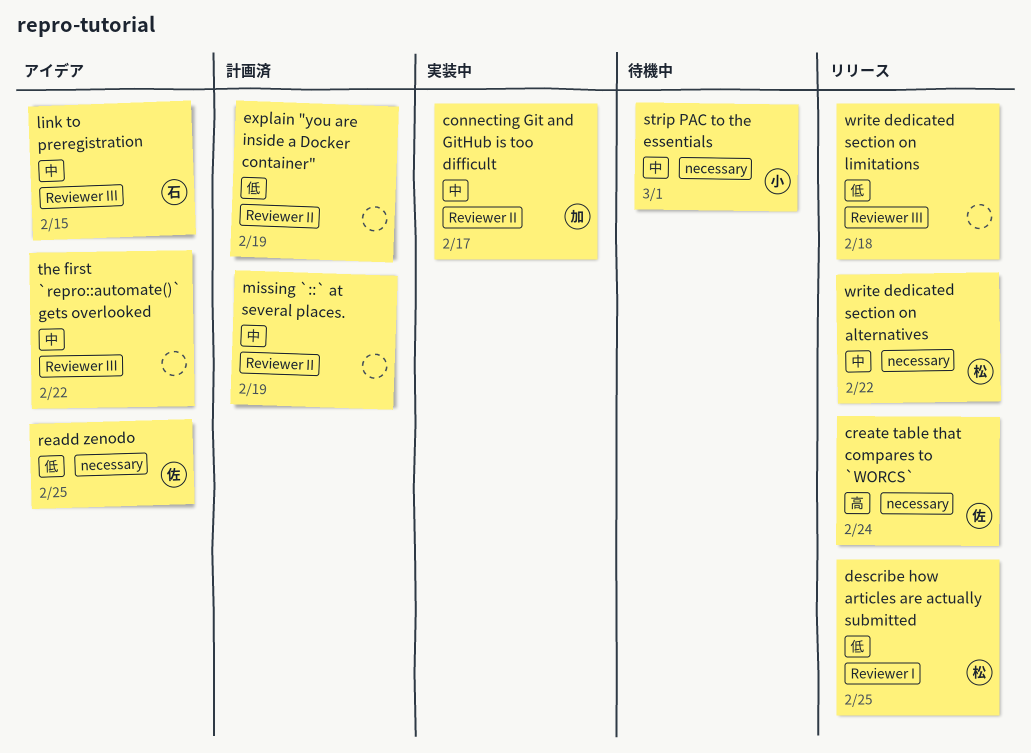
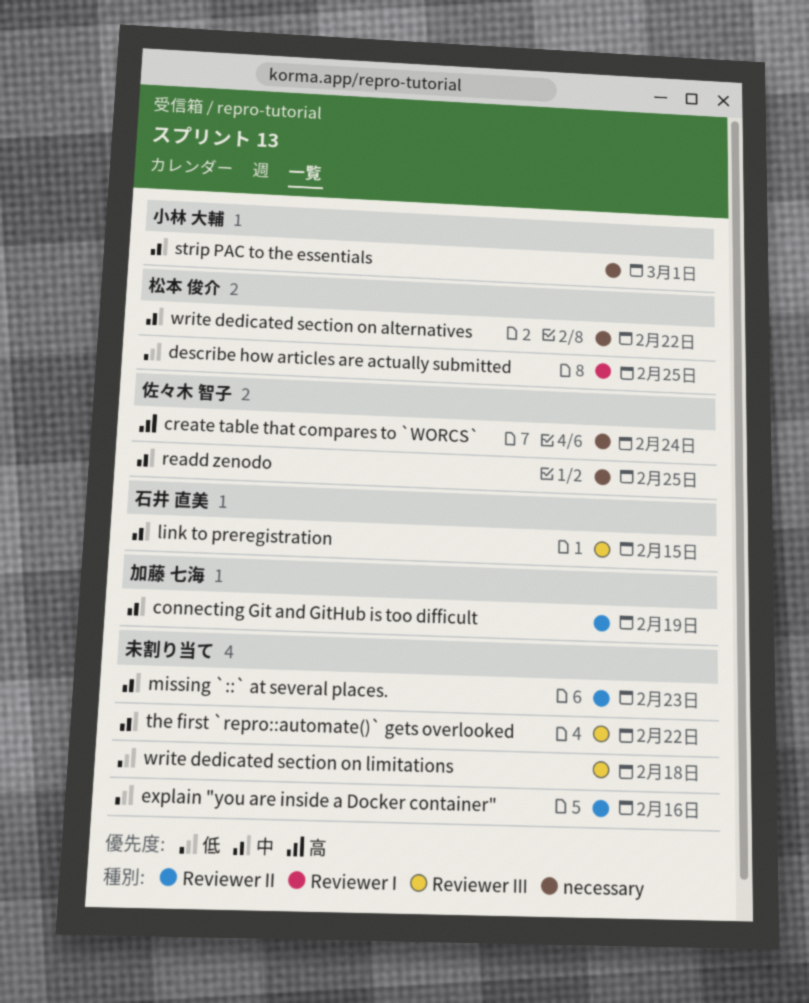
connecting Git and GitHub is too difficult, due: Feb 17 -> Feb 19
explain "you are inside a Docker container", due: Feb 19 -> Feb 16
missing `::` at several places., due: Feb 19 -> Feb 23
readd zenodo, priority: 低 -> 中

